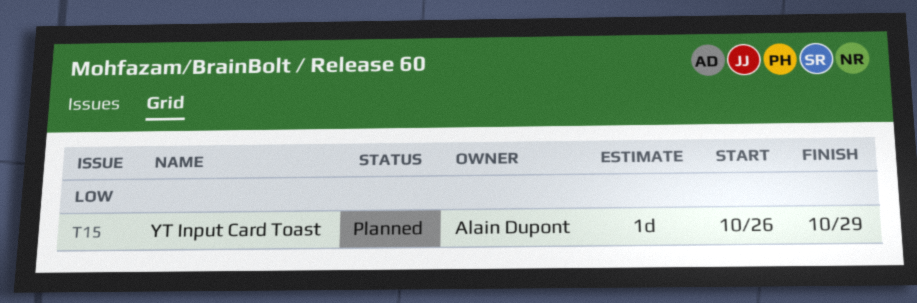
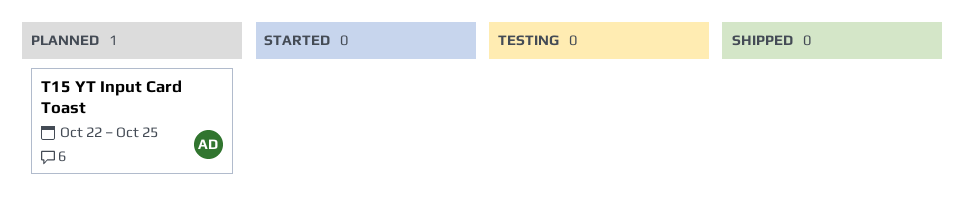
T15, start: Oct 26 -> Oct 22
T15, due: Oct 29 -> Oct 25

